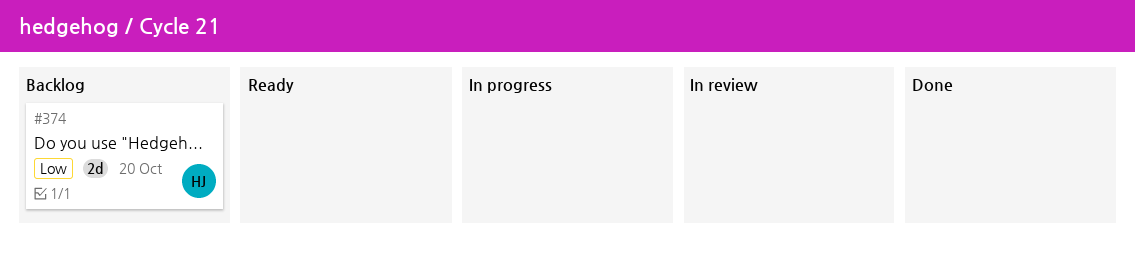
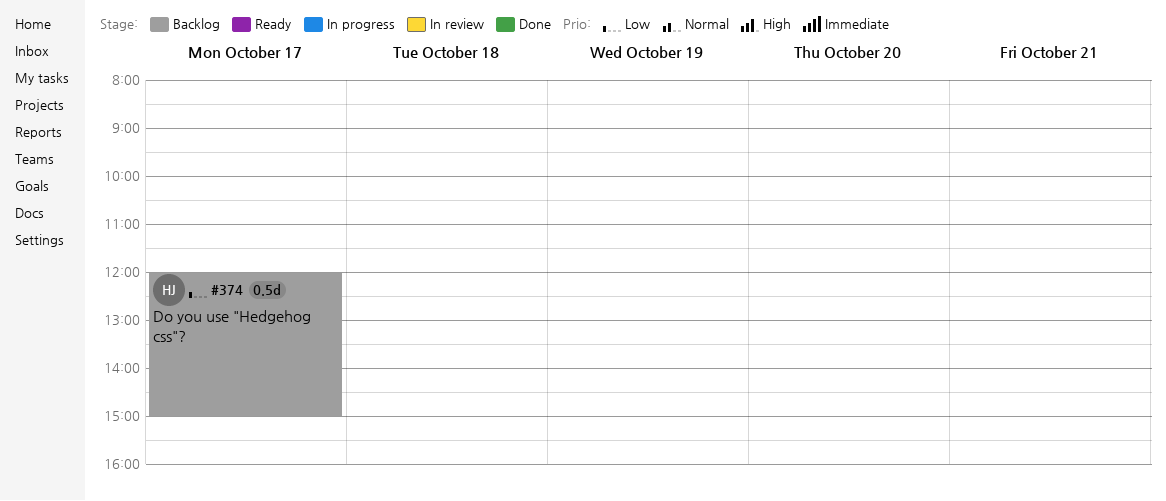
#374, estimate: 2d -> 0.5d
#374, day: Oct 20 -> Oct 17

